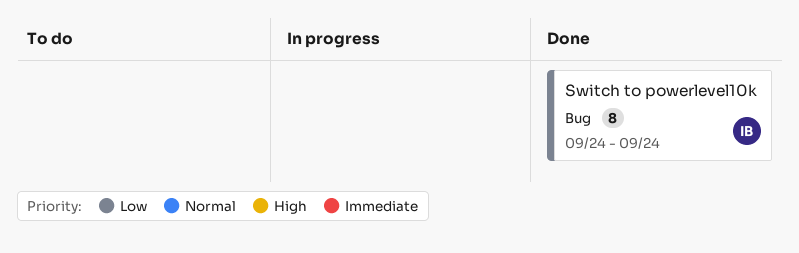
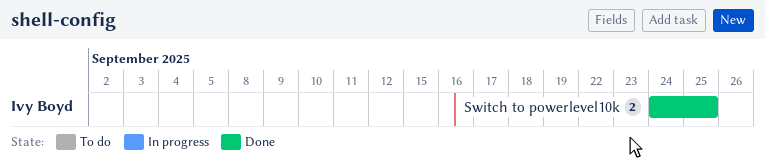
Switch to powerlevel10k, estimate: 8 -> 2
Switch to powerlevel10k, due: Sep 24 -> Sep 25

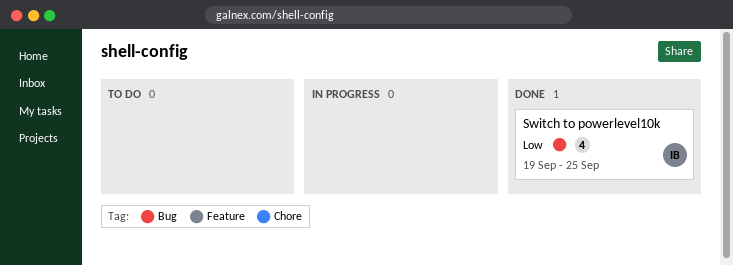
Switch to powerlevel10k, estimate: 2 -> 4
Switch to powerlevel10k, start: Sep 24 -> Sep 19

